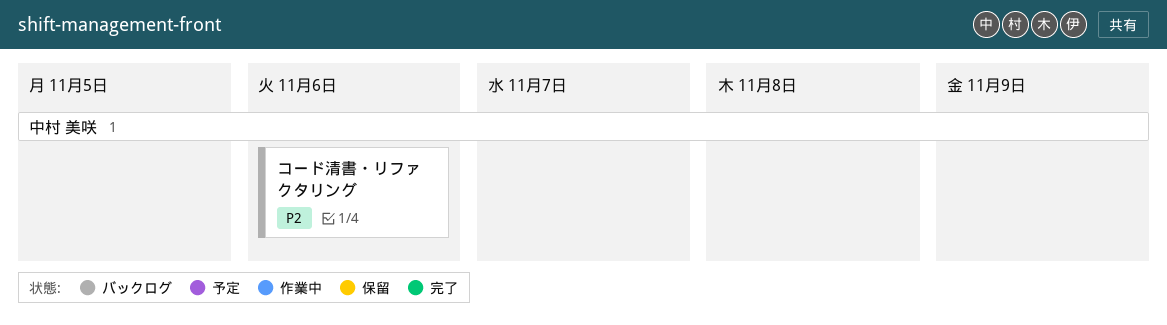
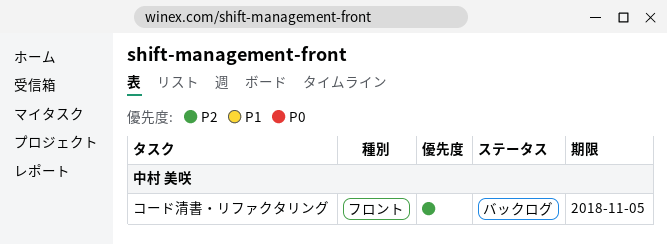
コード清書・リファクタリング, due: Nov 6 -> Nov 5

